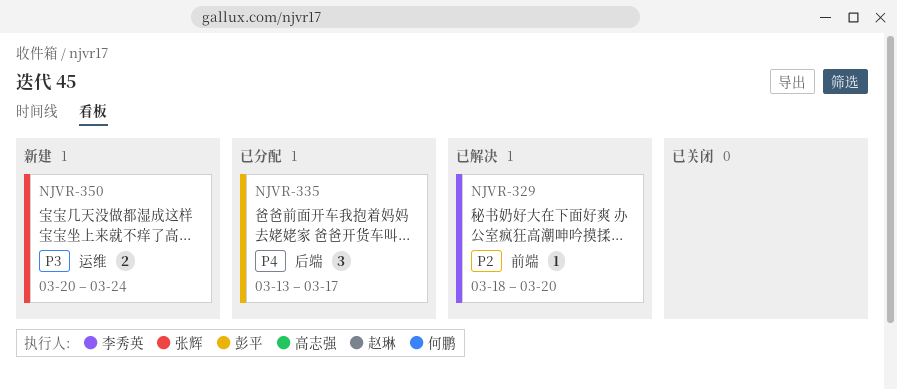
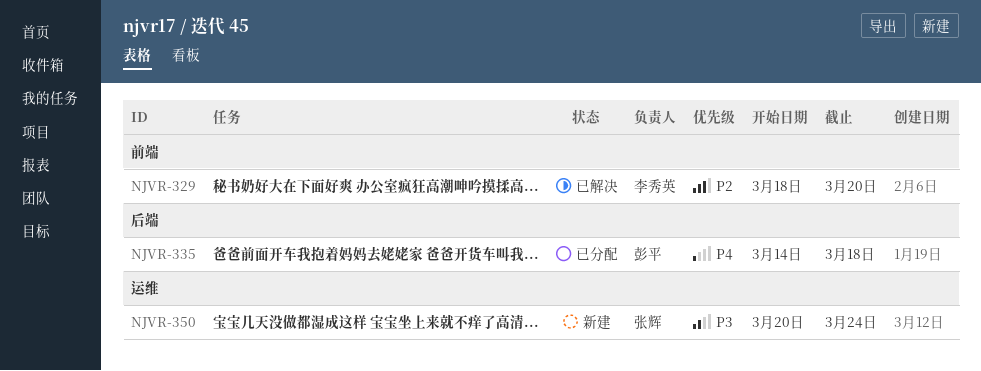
NJVR-335, start: Mar 13 -> Mar 14
NJVR-335, due: Mar 17 -> Mar 18

